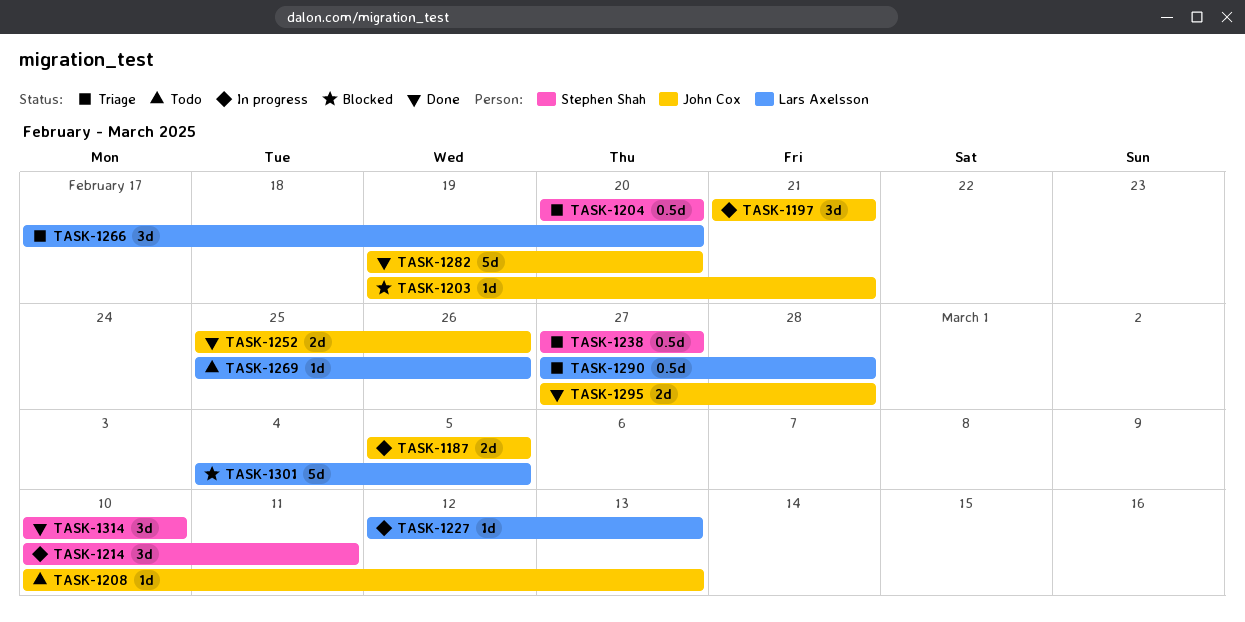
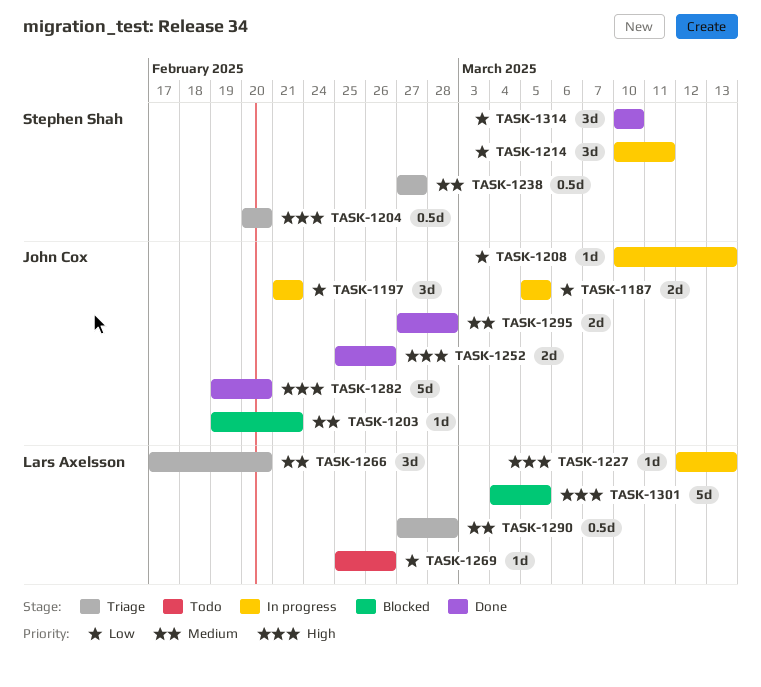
TASK-1208, status: Todo -> In progress

